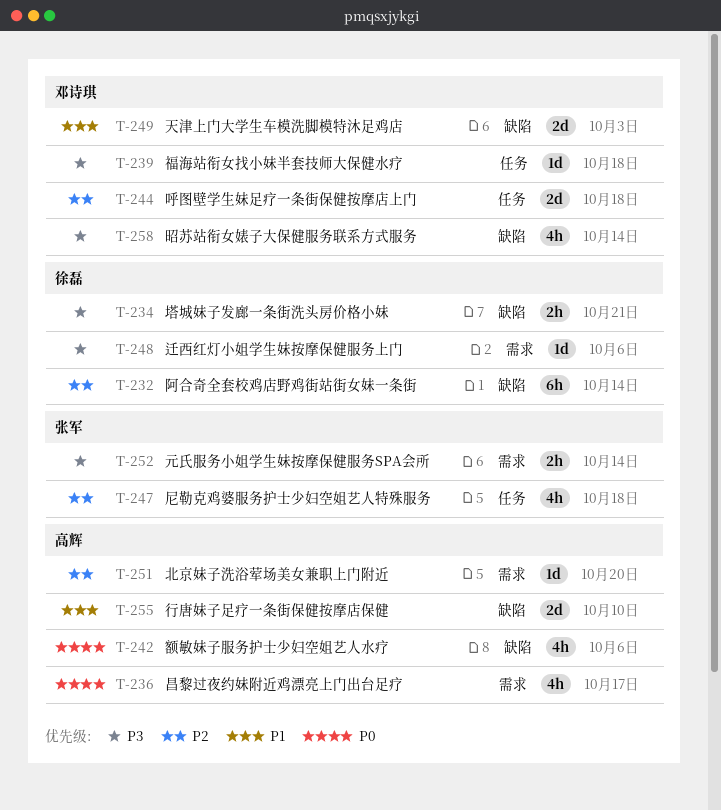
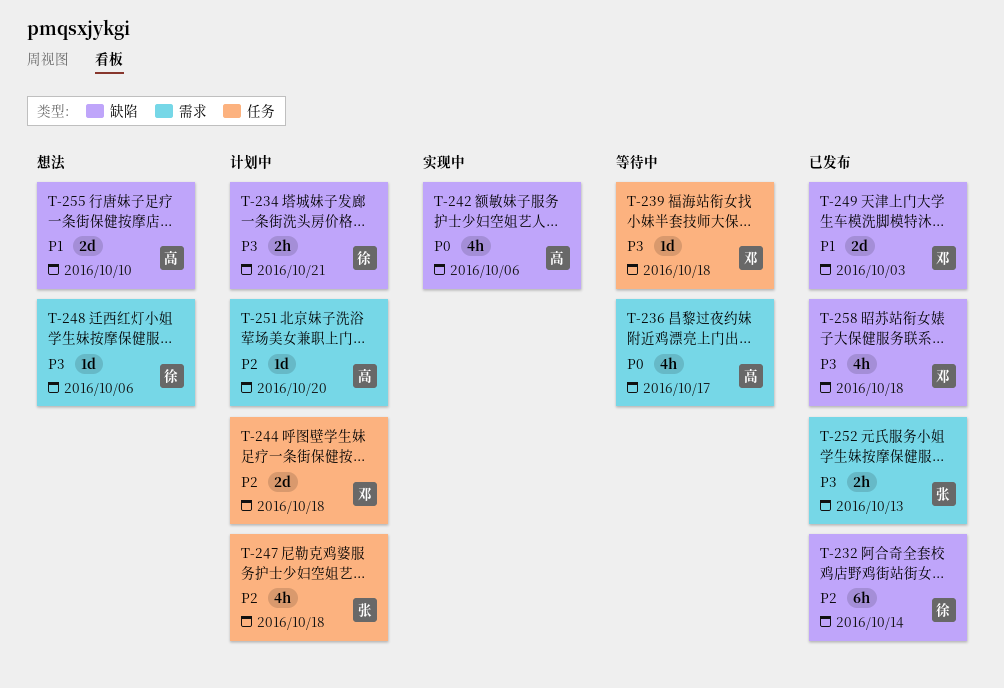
T-252, due: Oct 14 -> Oct 13
T-258, due: Oct 14 -> Oct 18

